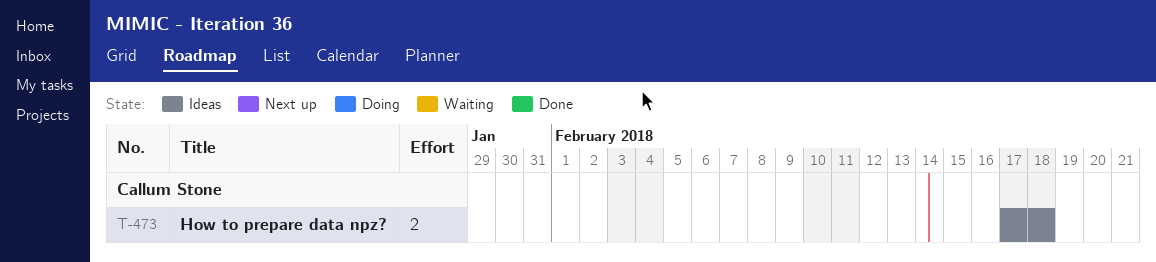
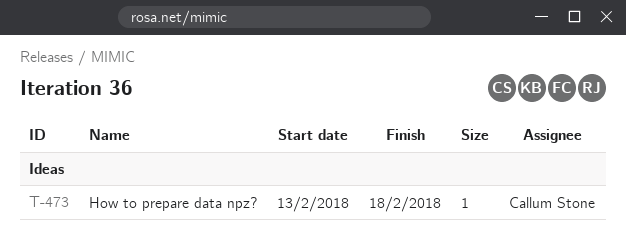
T-473, estimate: 2 -> 1
T-473, start: Feb 17 -> Feb 13

